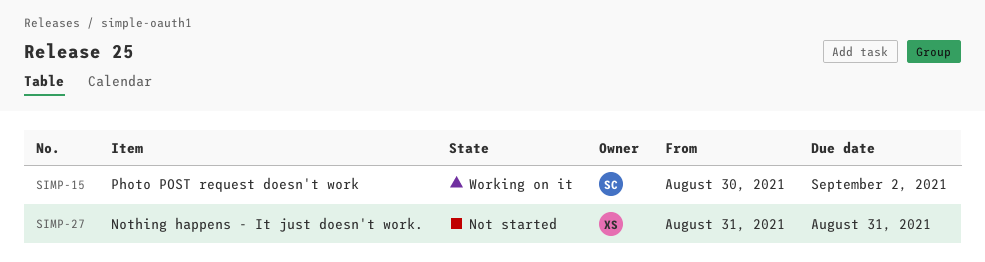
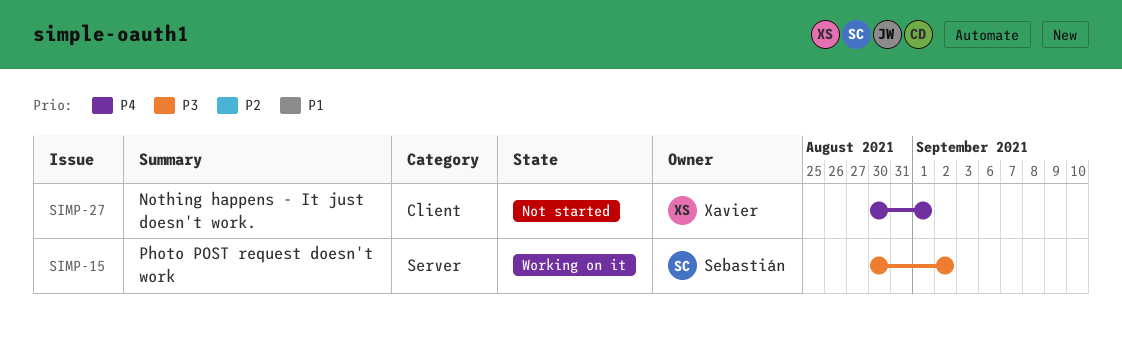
SIMP-27, start: Aug 31 -> Aug 30
SIMP-27, due: Aug 31 -> Sep 1

